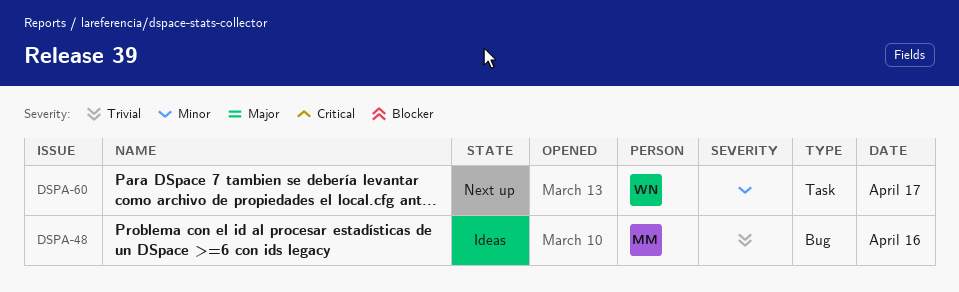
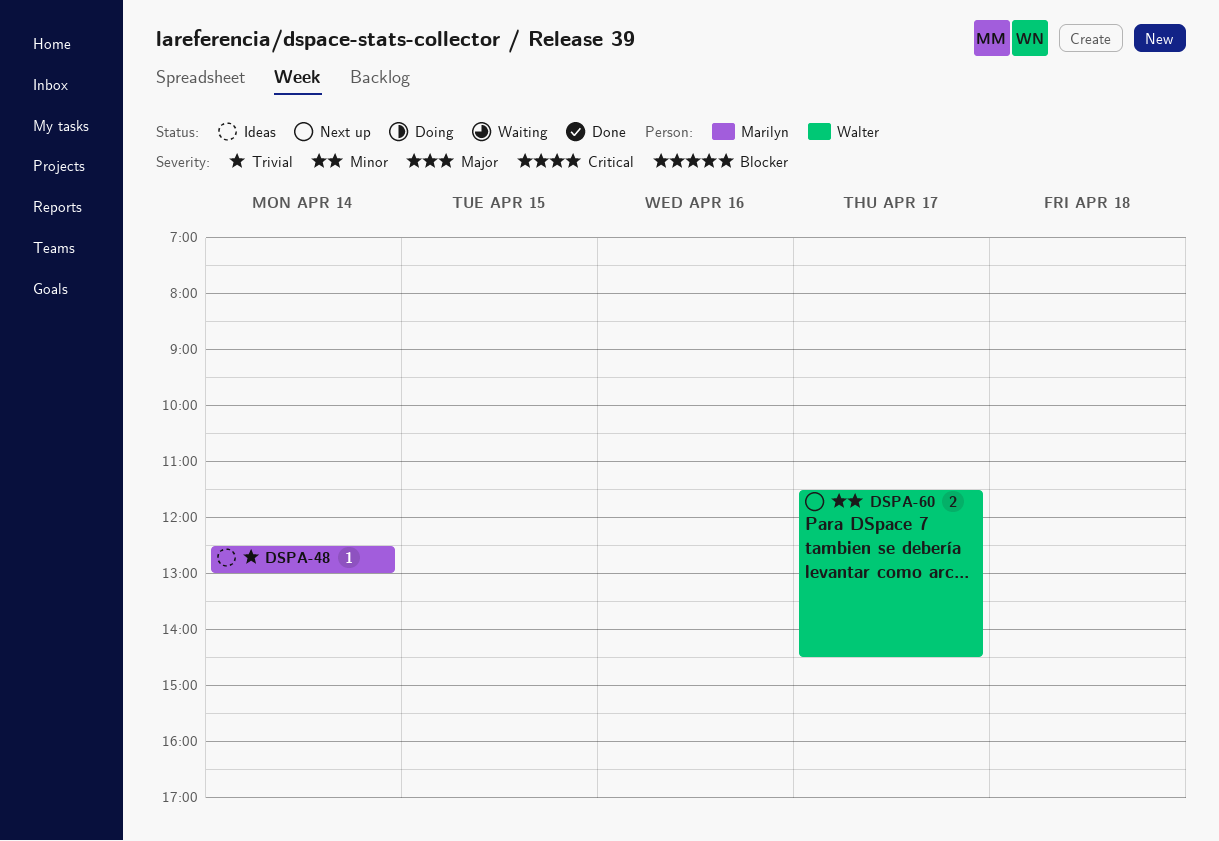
DSPA-48, day: Apr 16 -> Apr 14

